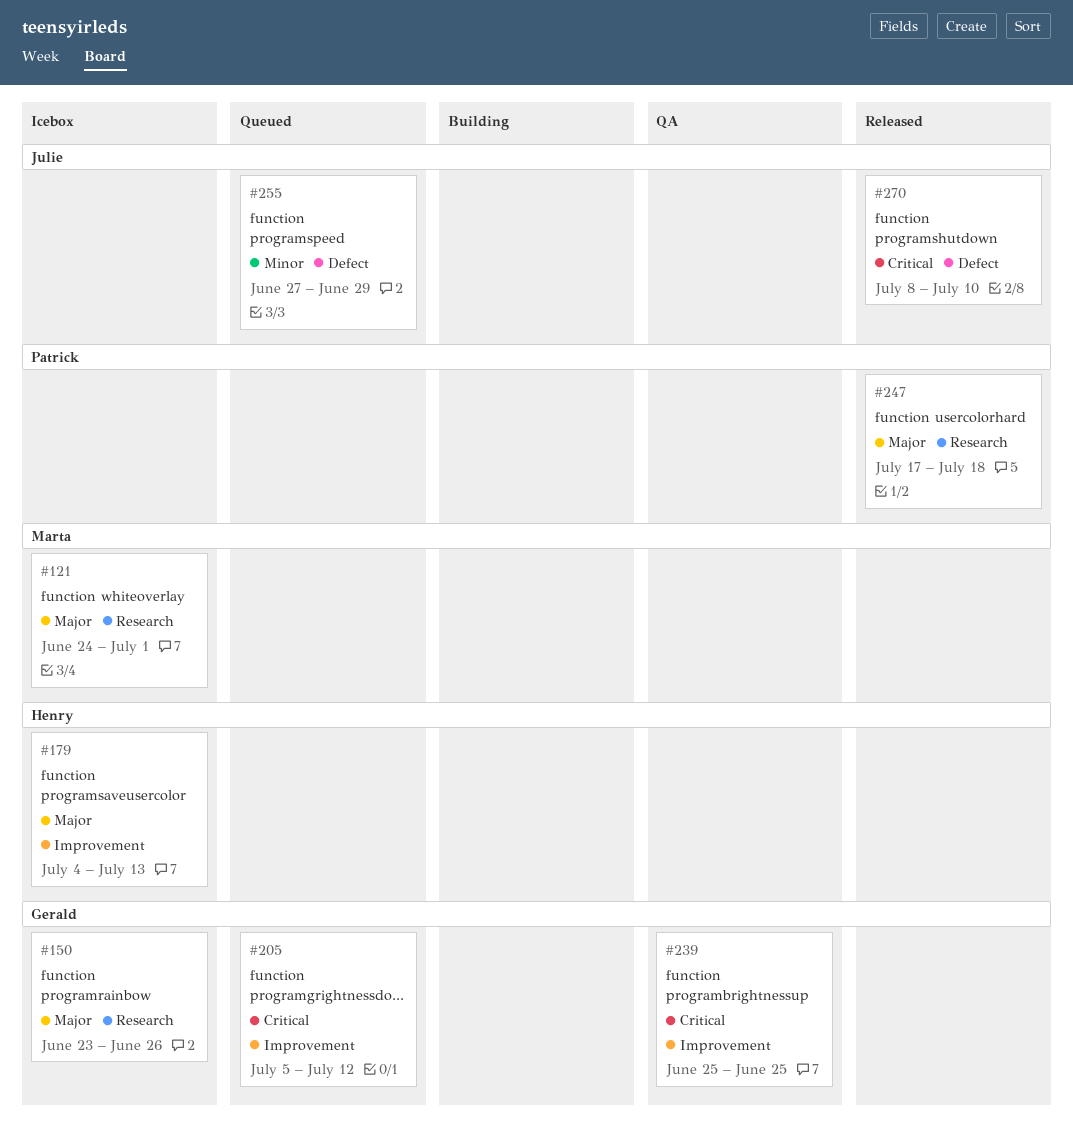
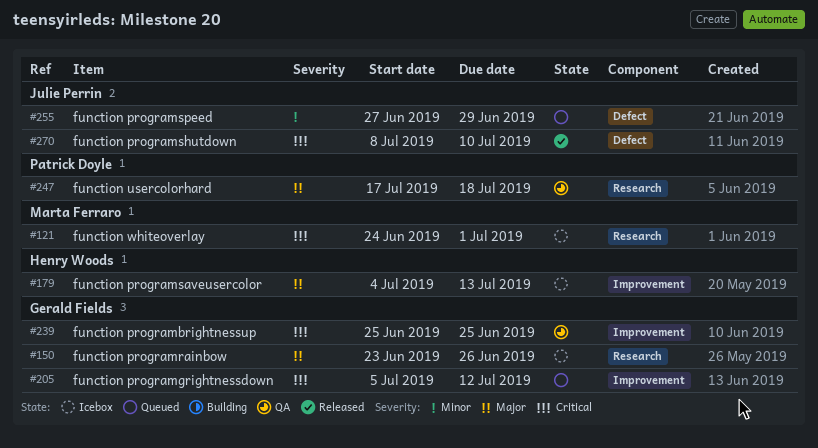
#121, priority: Major -> Critical
#247, status: Released -> QA

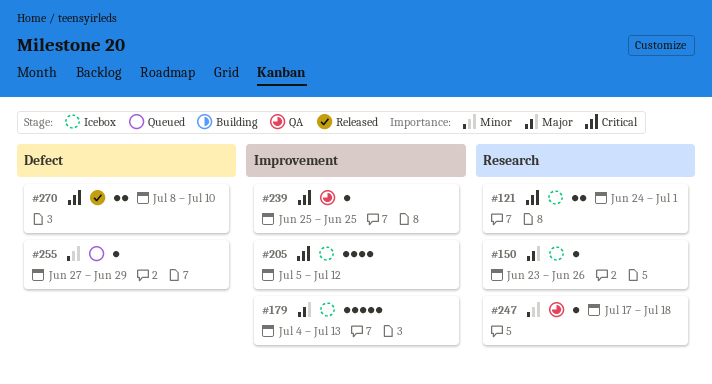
#205, status: Queued -> Icebox
#247, priority: Major -> Minor

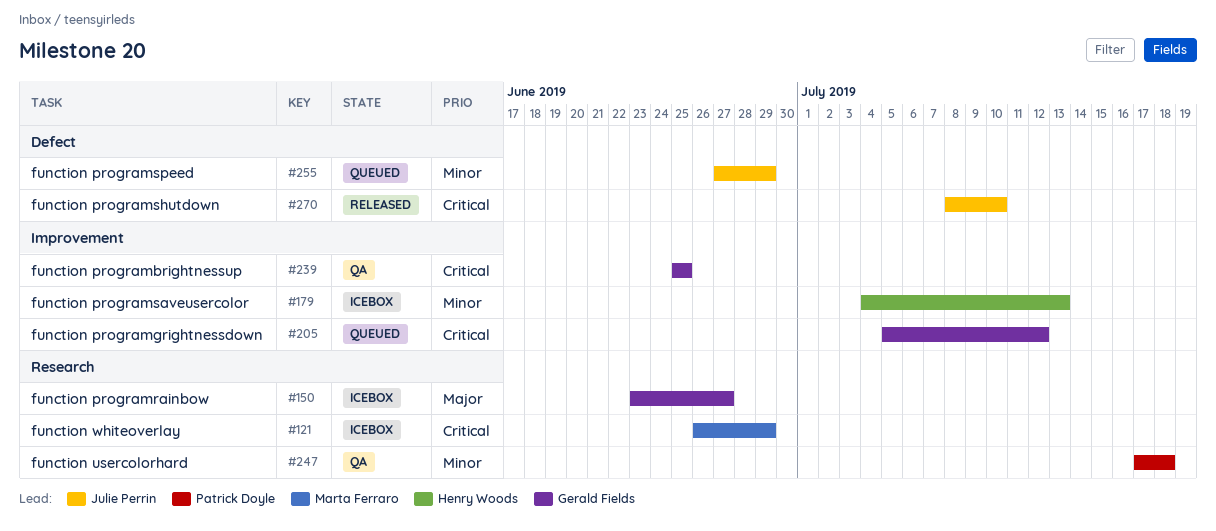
#121, start: Jun 24 -> Jun 26
#121, due: Jul 1 -> Jun 29
#150, due: Jun 26 -> Jun 27
#179, priority: Major -> Minor
#205, status: Icebox -> Queued

